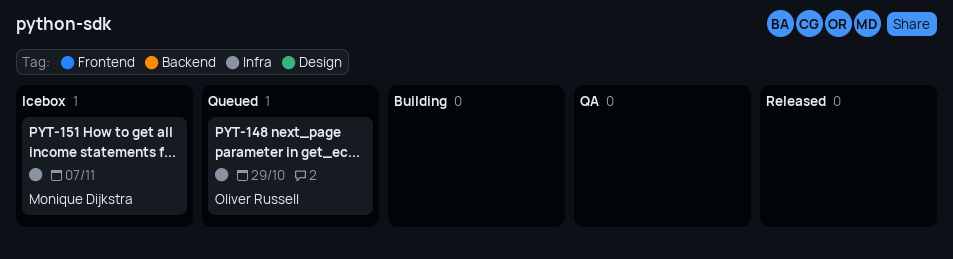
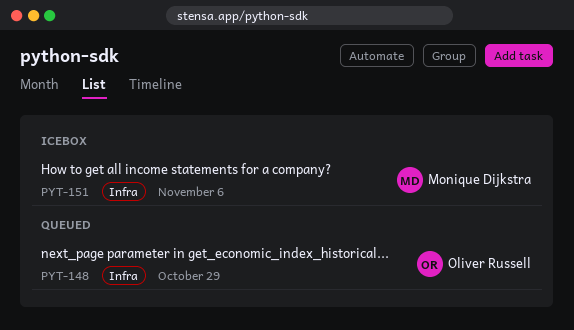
PYT-151, due: Nov 7 -> Nov 6

